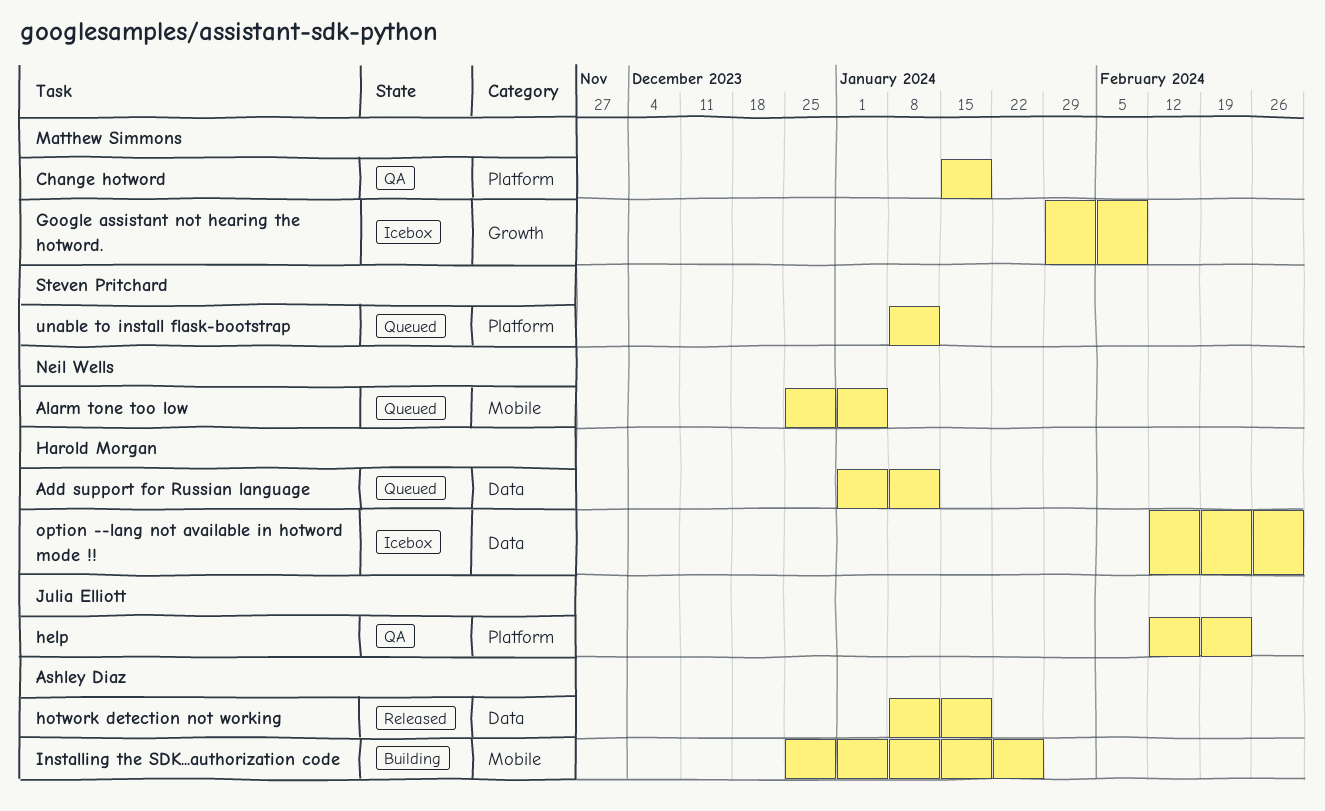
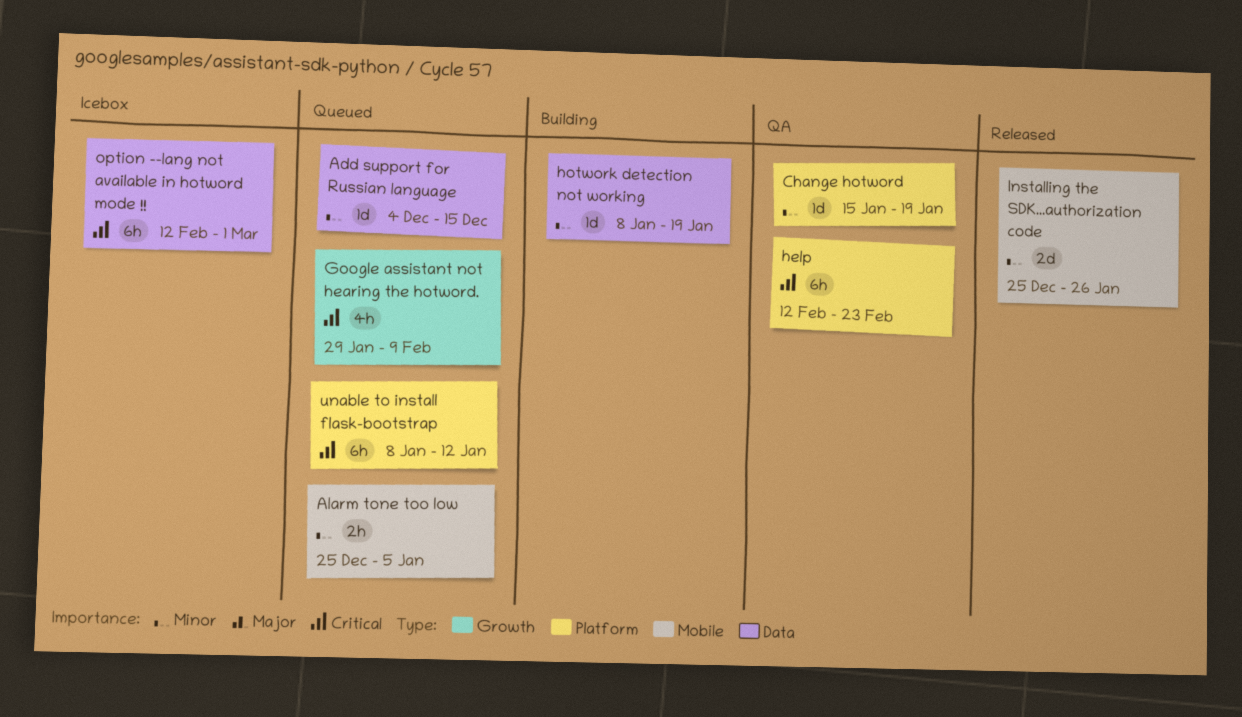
Add support for Russian language, start: Jan 1 -> Dec 4
Add support for Russian language, due: Jan 12 -> Dec 15
Google assistant not hearing the hotword., status: Icebox -> Queued
hotwork detection not working, status: Released -> Building
Installing the SDK...authorization code, status: Building -> Released

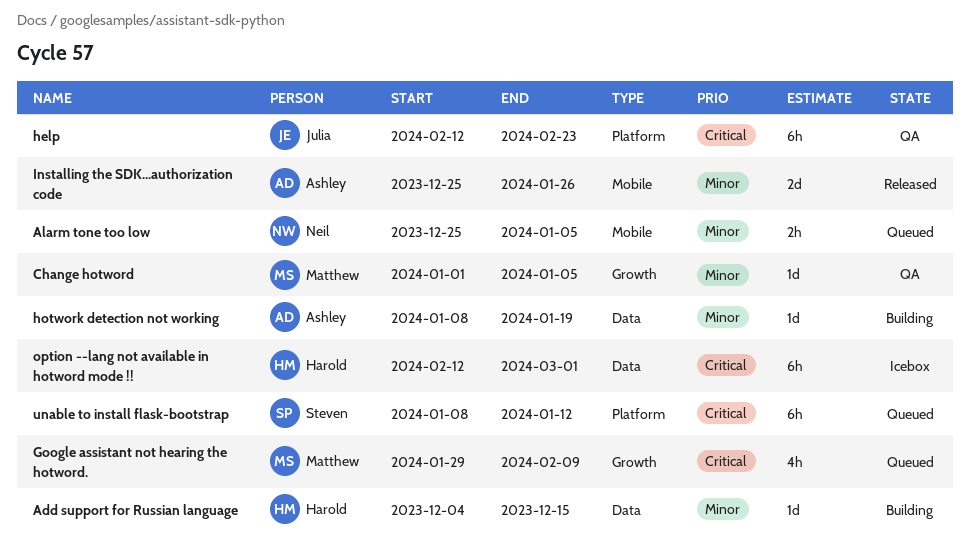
Add support for Russian language, status: Queued -> Building
Change hotword, label: Platform -> Growth
Change hotword, start: Jan 15 -> Jan 1
Change hotword, due: Jan 19 -> Jan 5

